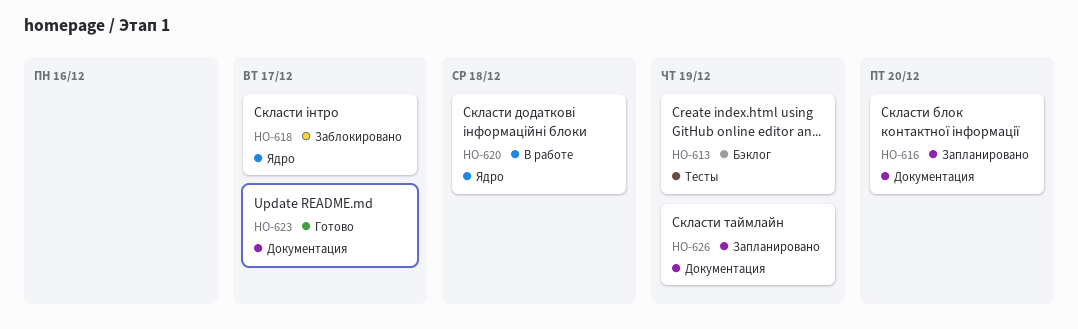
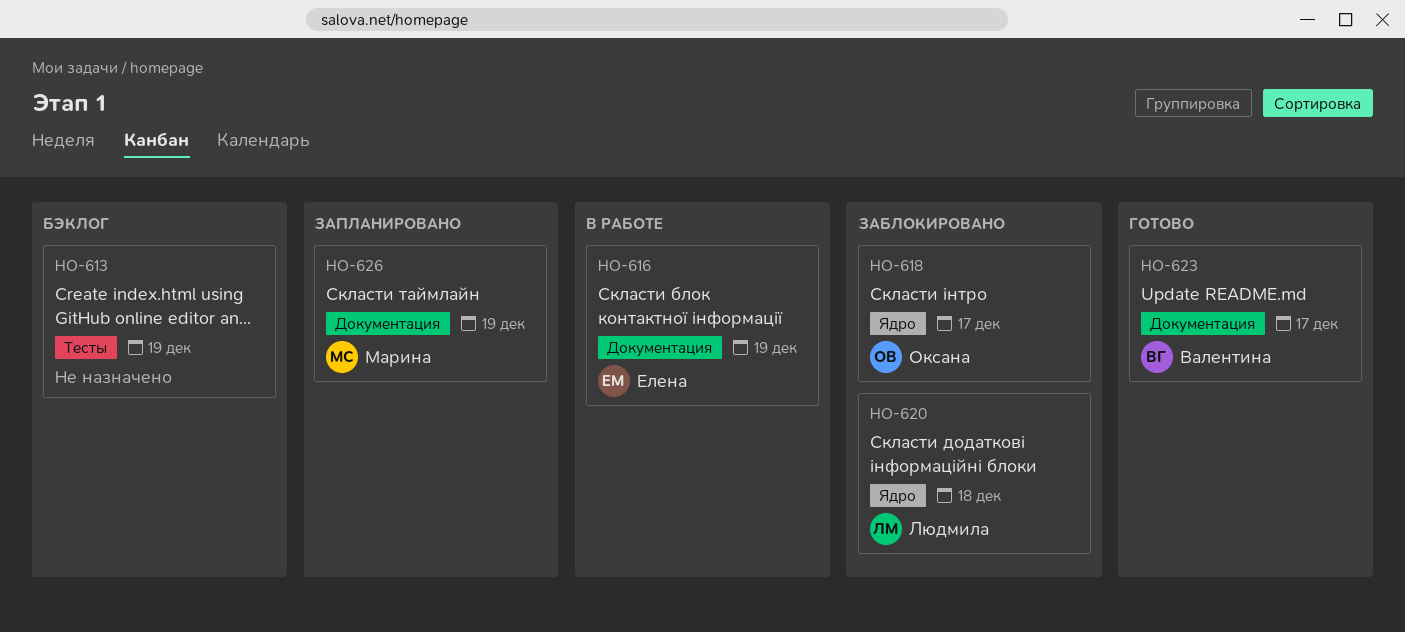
HO-616, status: Запланировано -> В работе
HO-616, due: Dec 20 -> Dec 19
HO-620, status: В работе -> Заблокировано

